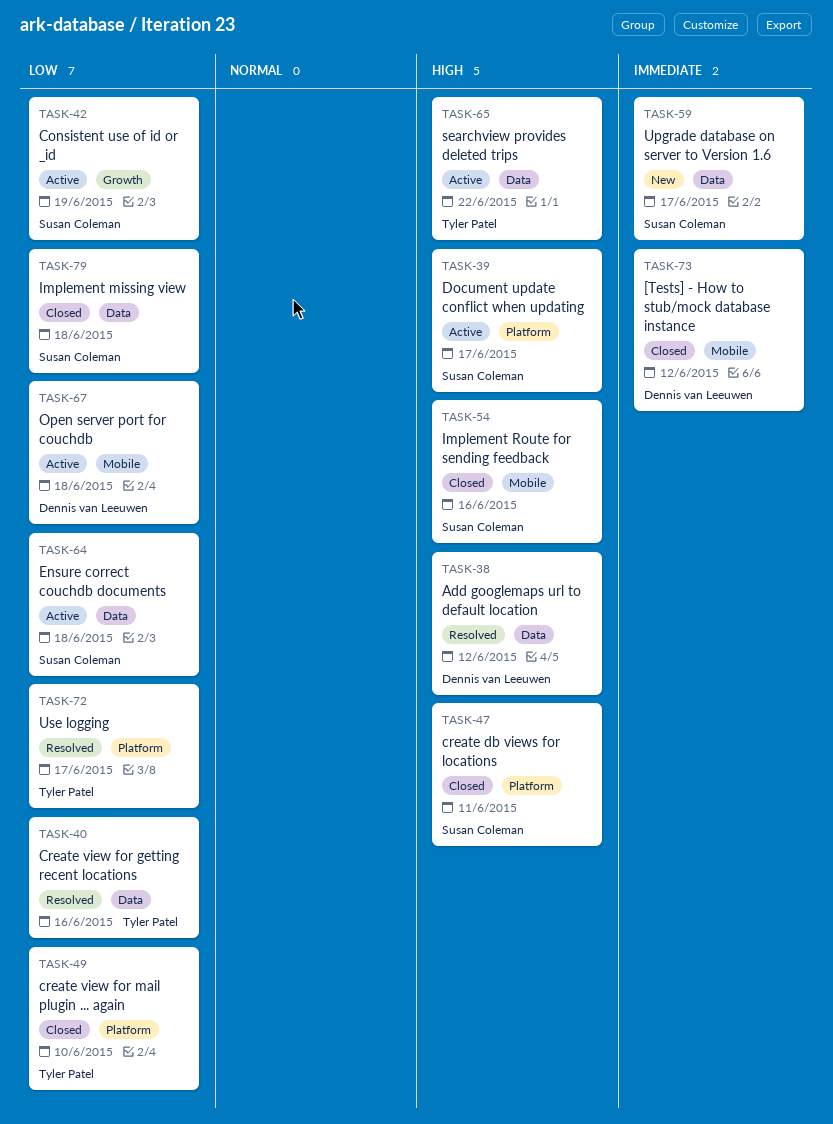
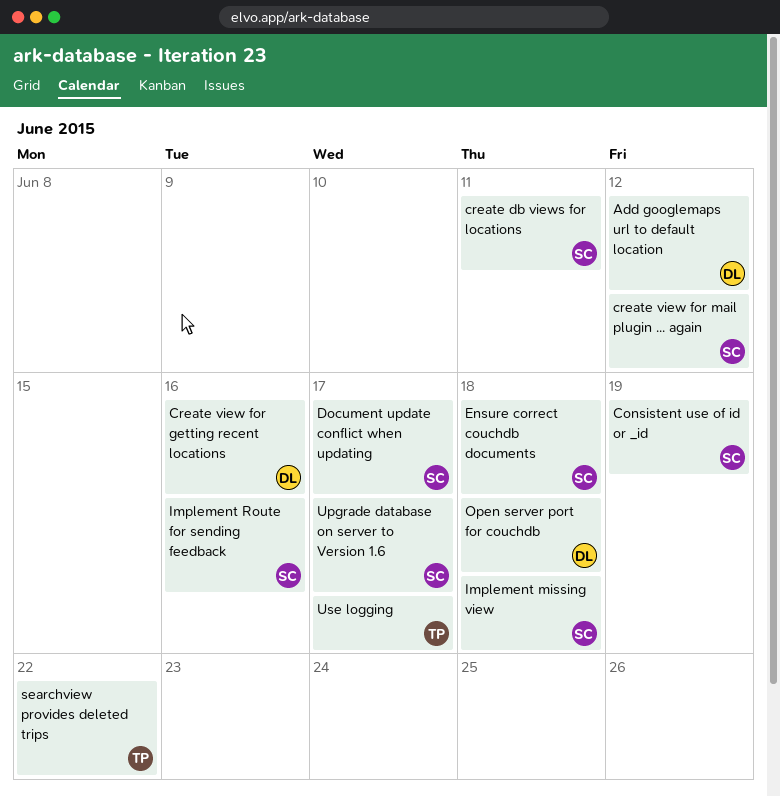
[Tests] - How to stub/mock database instance: present -> none
Create view for getting recent locations, owner: Tyler Patel -> Dennis van Leeuwen
create view for mail plugin ... again, owner: Tyler Patel -> Susan Coleman
create view for mail plugin ... again, due: Jun 10 -> Jun 12

